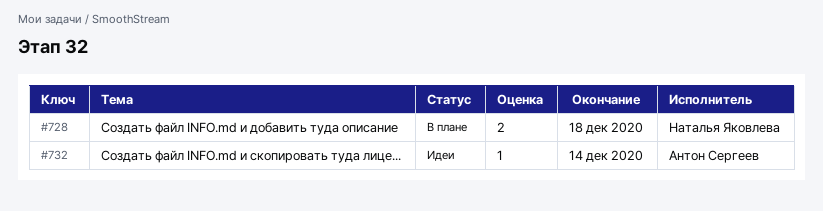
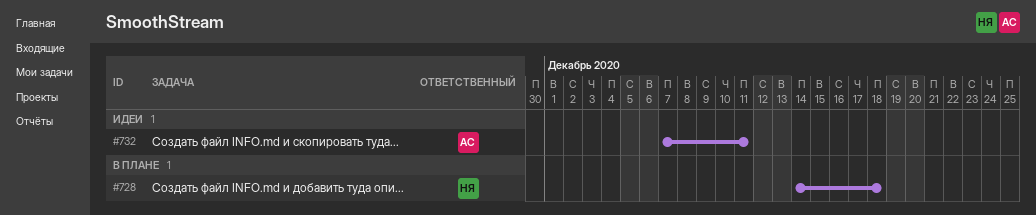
#732, due: Dec 14 -> Dec 11

